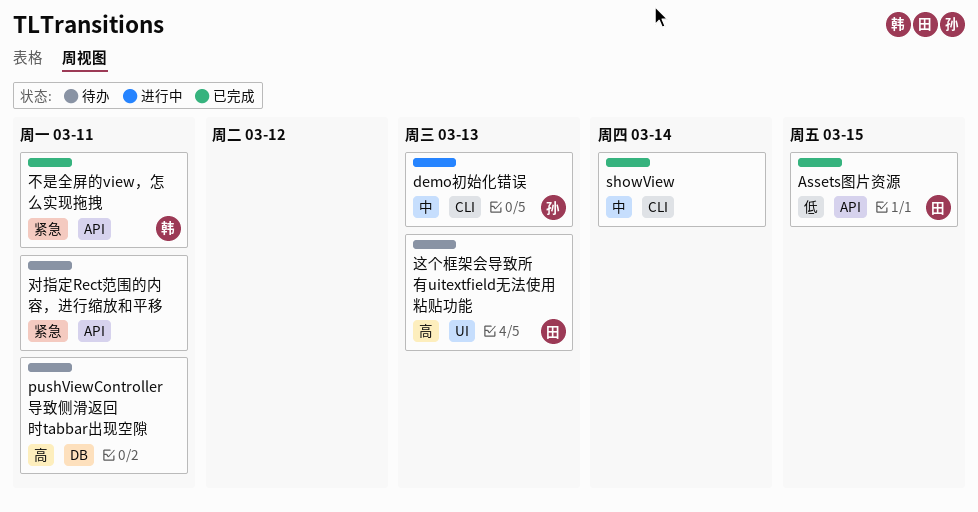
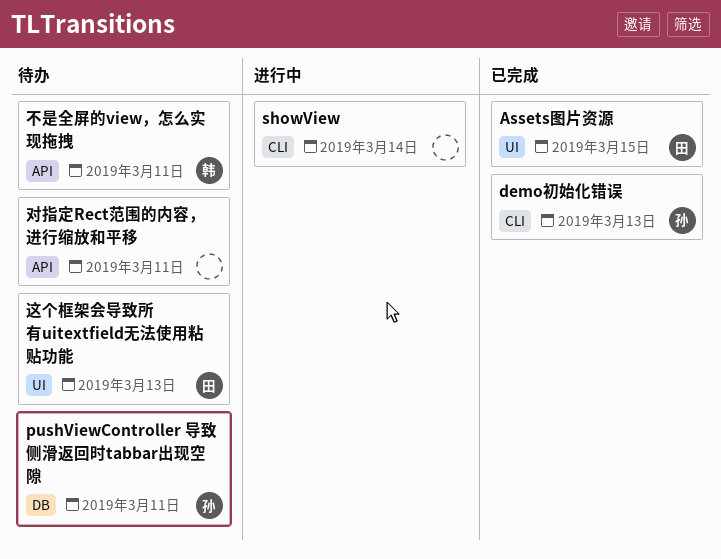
Assets图片资源, label: API -> UI
demo初始化错误, status: 进行中 -> 已完成
pushViewController 导致侧滑返回时tabbar出现空隙, owner: none -> 孙
showView, status: 已完成 -> 进行中
不是全屏的view，怎么实现拖拽, status: 已完成 -> 待办

